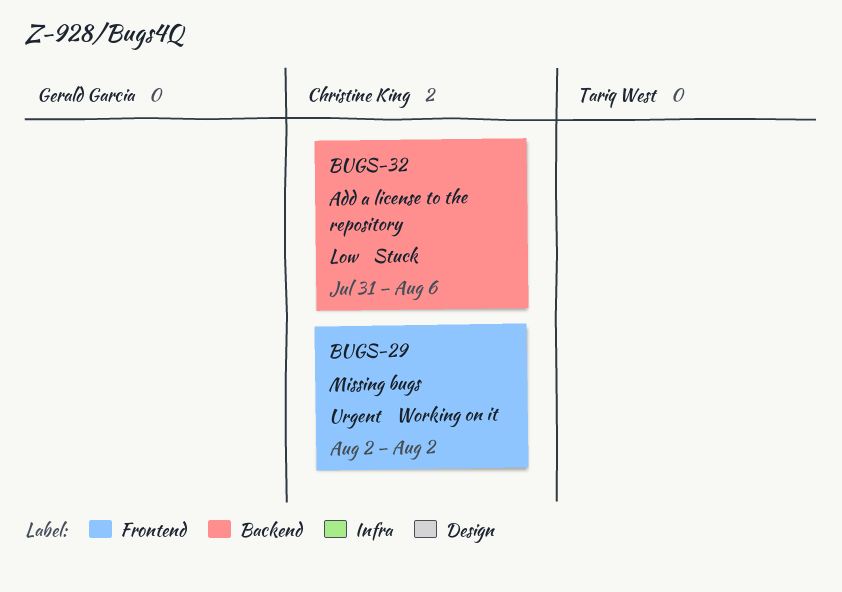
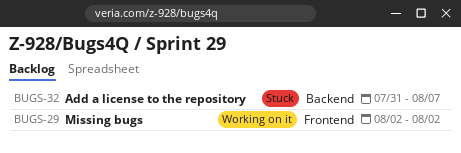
BUGS-32, due: Aug 6 -> Aug 7

